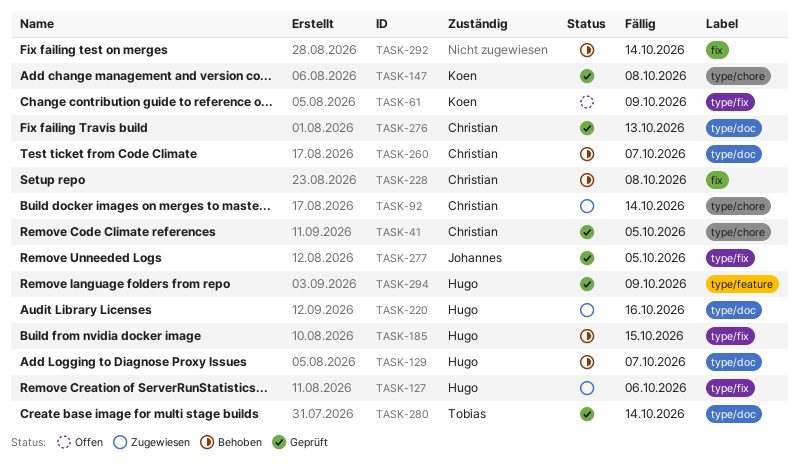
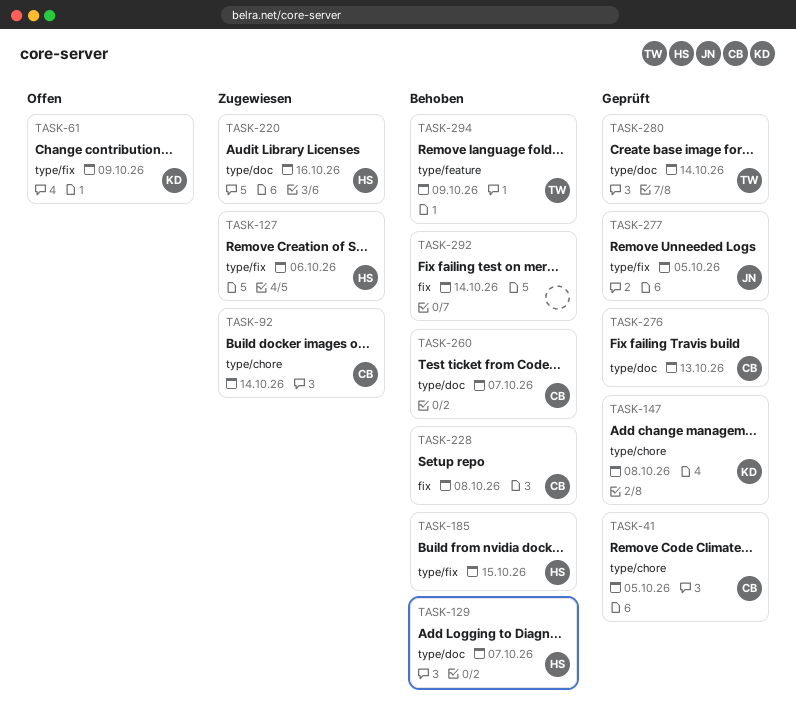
TASK-294, status: Geprüft -> Behoben
TASK-294, owner: Hugo -> Tobias

